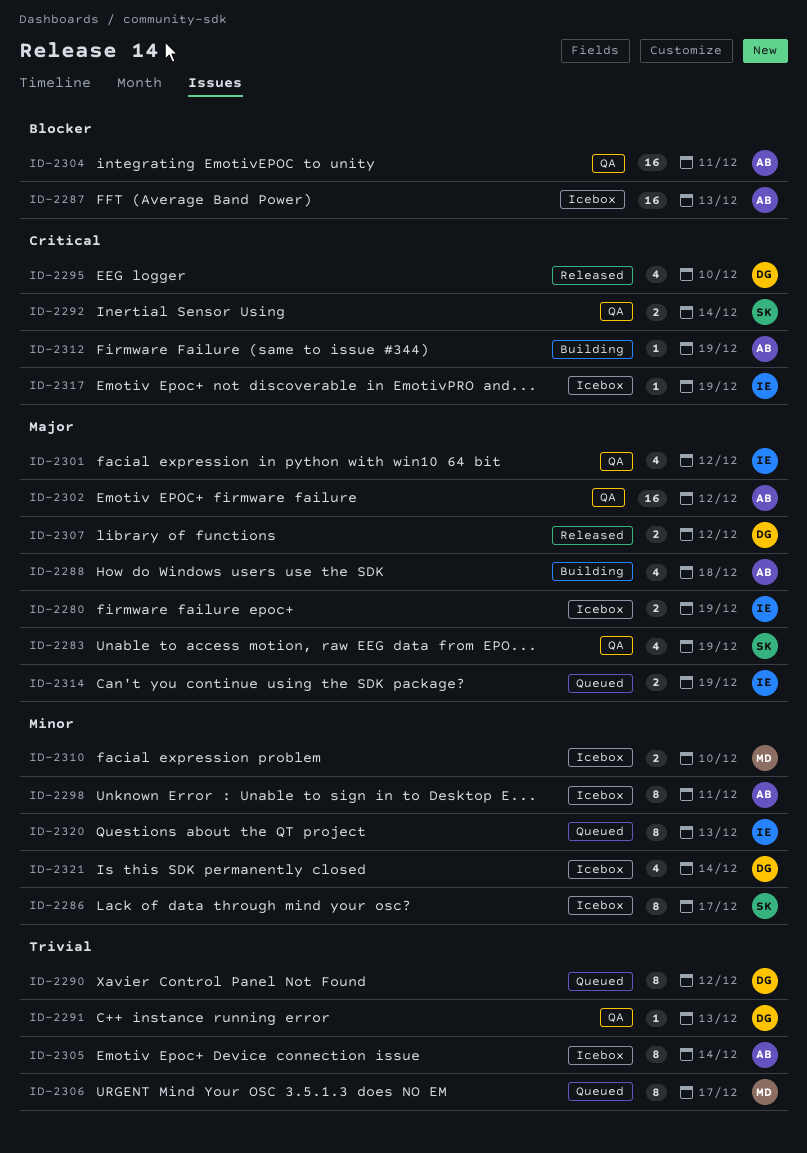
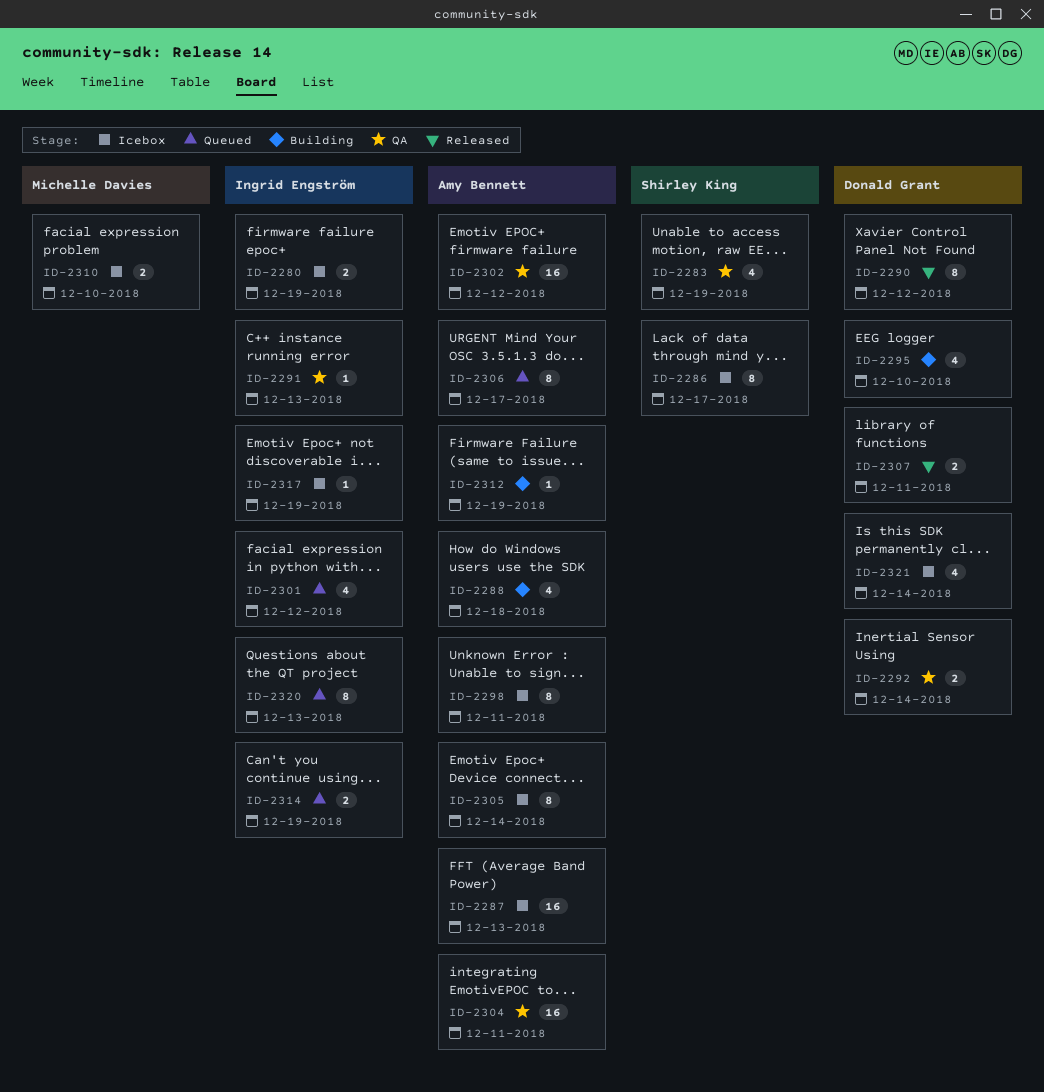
ID-2290, status: Queued -> Released
ID-2291, owner: Donald Grant -> Ingrid Engström
ID-2292, owner: Shirley King -> Donald Grant
ID-2295, status: Released -> Building
ID-2301, status: QA -> Queued
ID-2306, owner: Michelle Davies -> Amy Bennett
ID-2307, due: Dec 12 -> Dec 11

